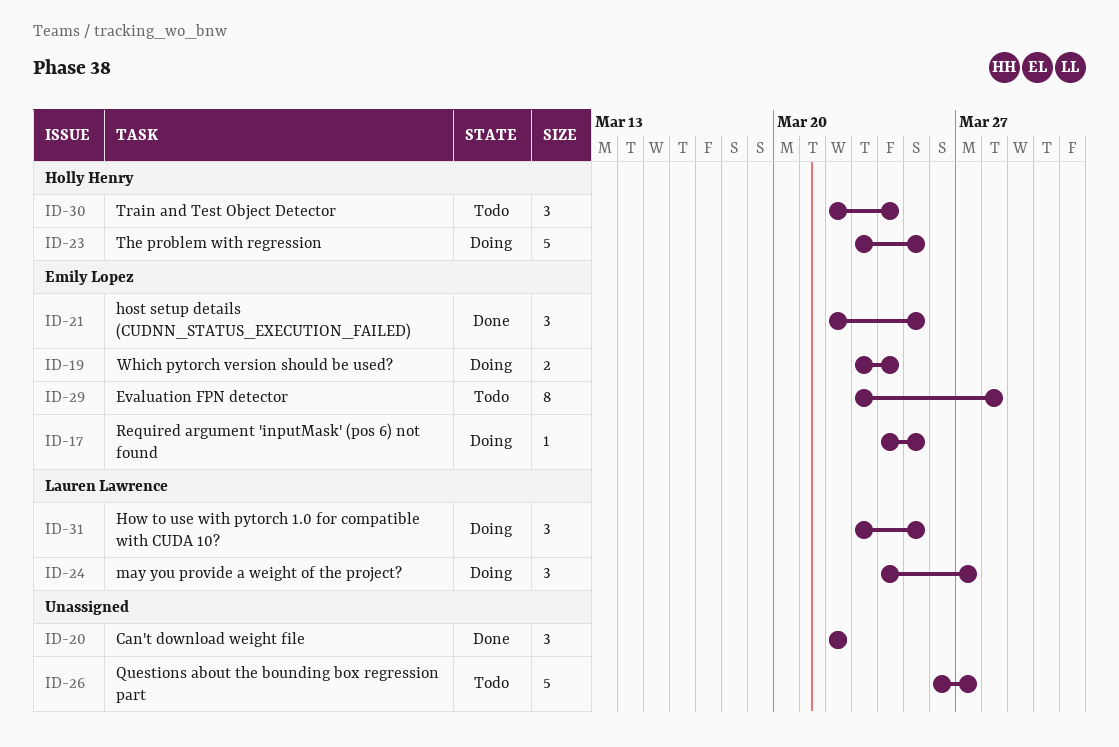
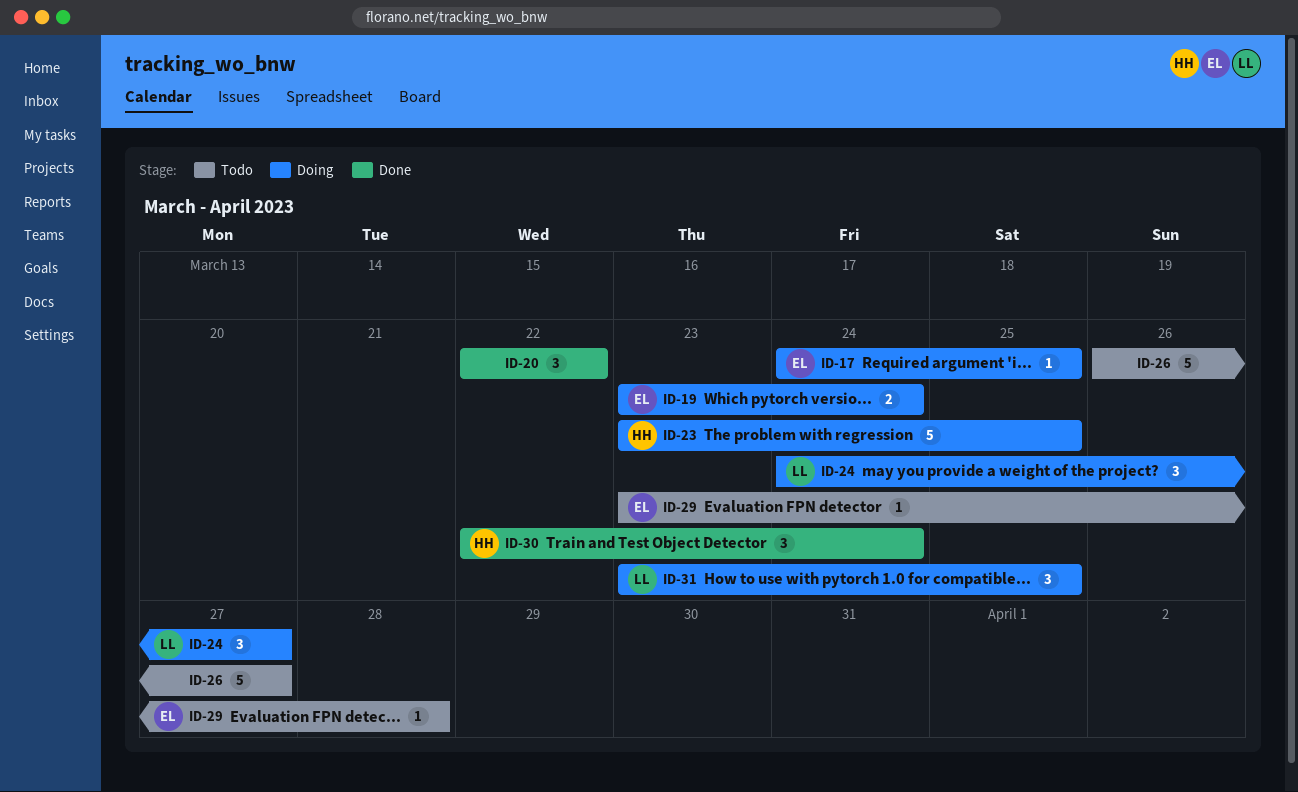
ID-21: present -> none
ID-29, estimate: 8 -> 1
ID-30, status: Todo -> Done

